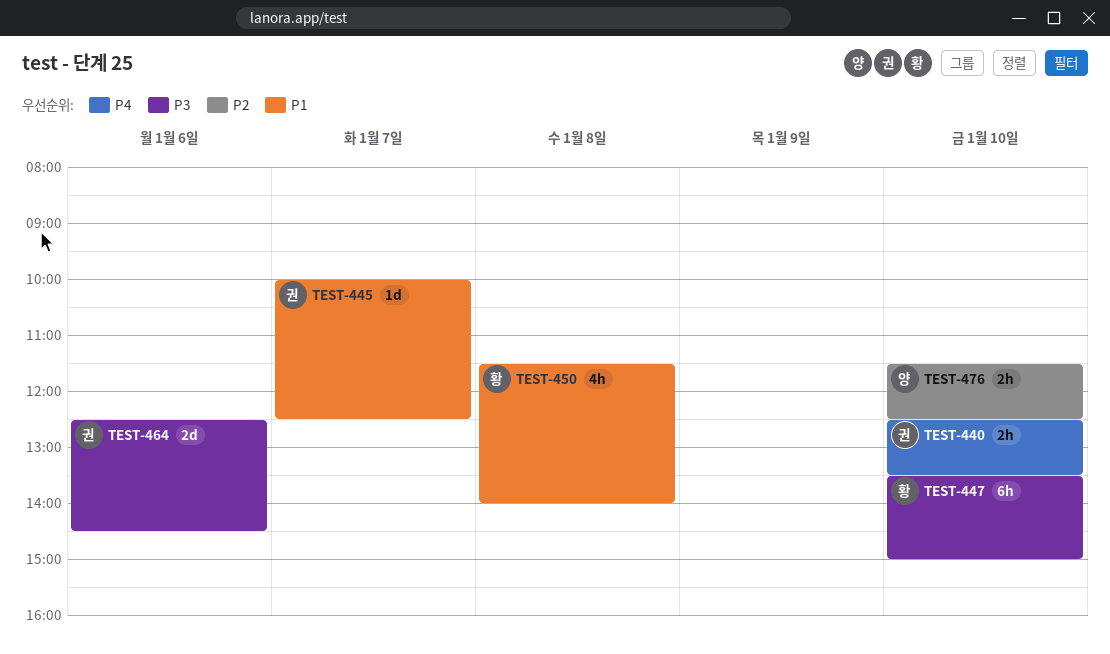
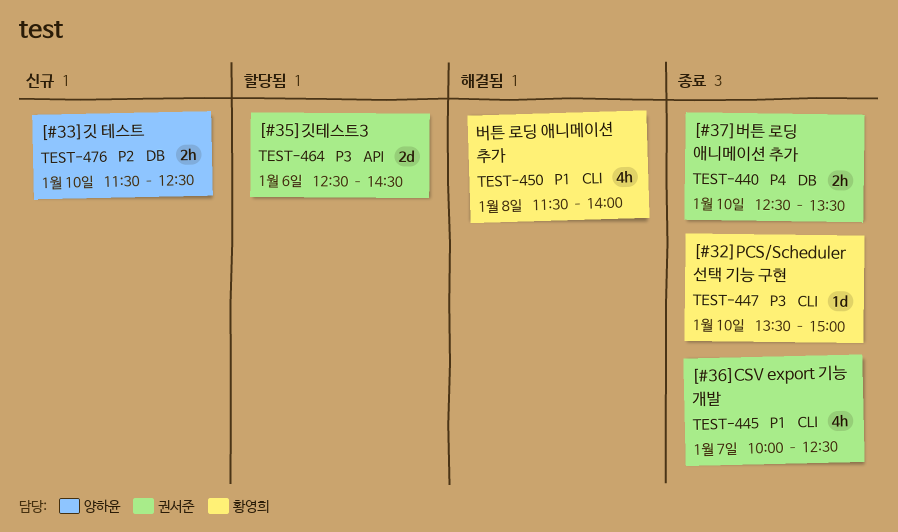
TEST-445, estimate: 1d -> 4h
TEST-447, estimate: 6h -> 1d

